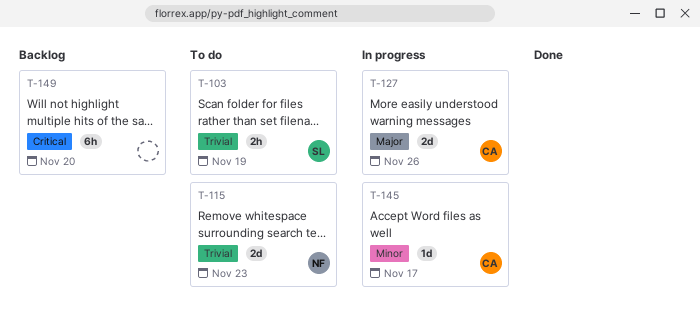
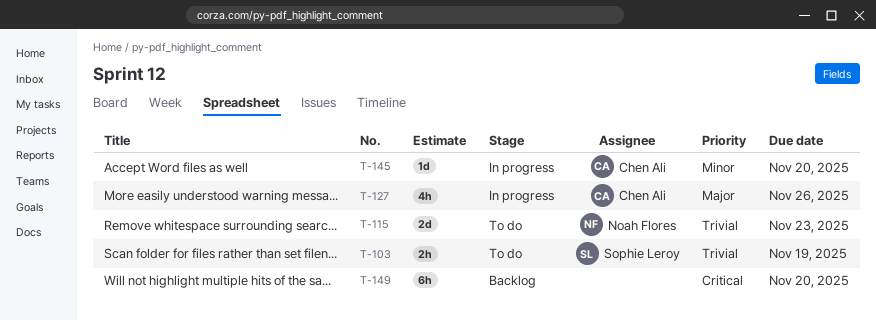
T-127, estimate: 2d -> 4h
T-145, due: Nov 17 -> Nov 20

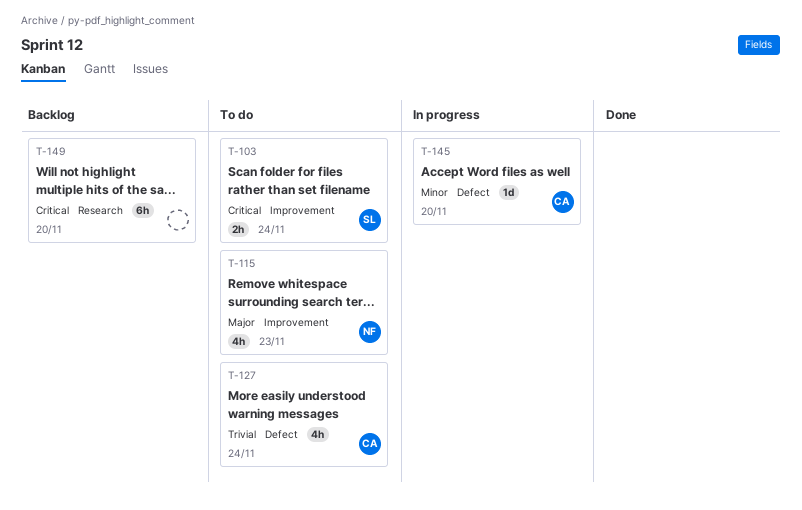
T-103, priority: Trivial -> Critical
T-103, due: Nov 19 -> Nov 24
T-115, priority: Trivial -> Major
T-115, estimate: 2d -> 4h
T-127, status: In progress -> To do
T-127, priority: Major -> Trivial
T-127, due: Nov 26 -> Nov 24

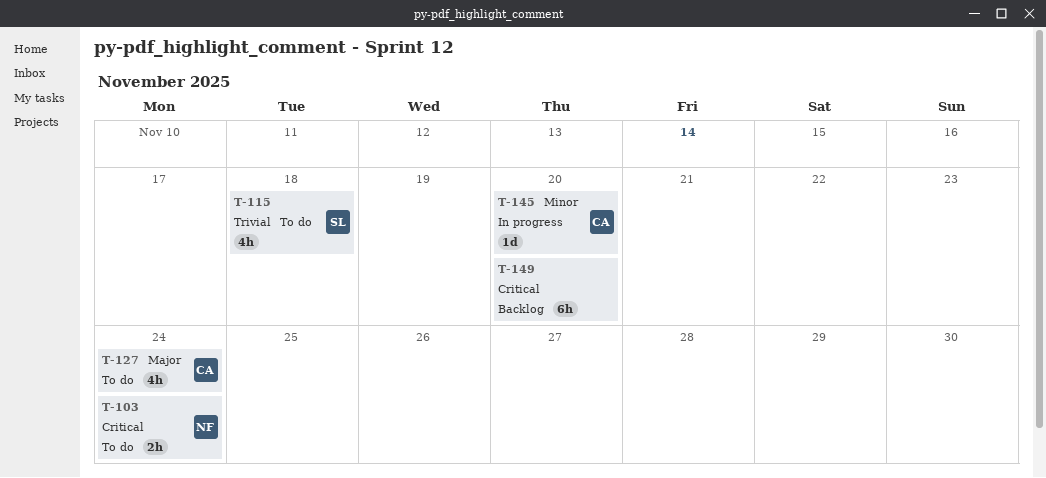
T-103, owner: SL -> NF
T-115, owner: NF -> SL
T-115, priority: Major -> Trivial
T-115, due: Nov 23 -> Nov 18
T-127, priority: Trivial -> Major

